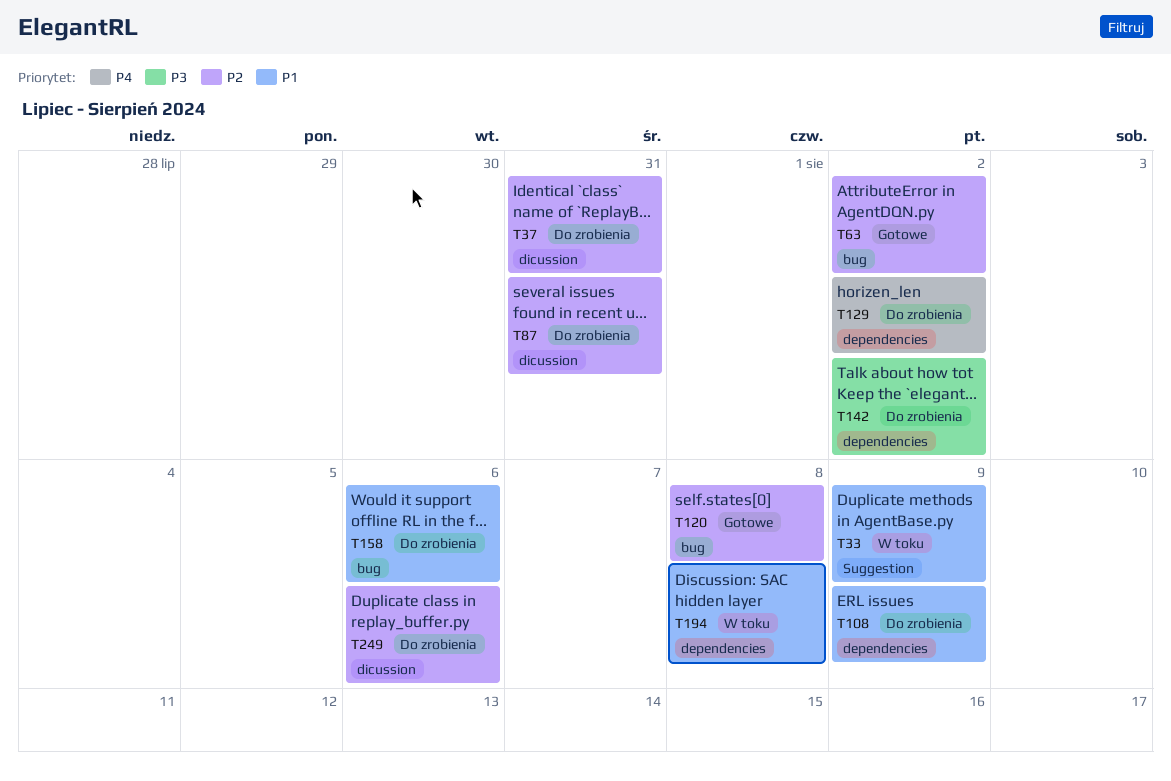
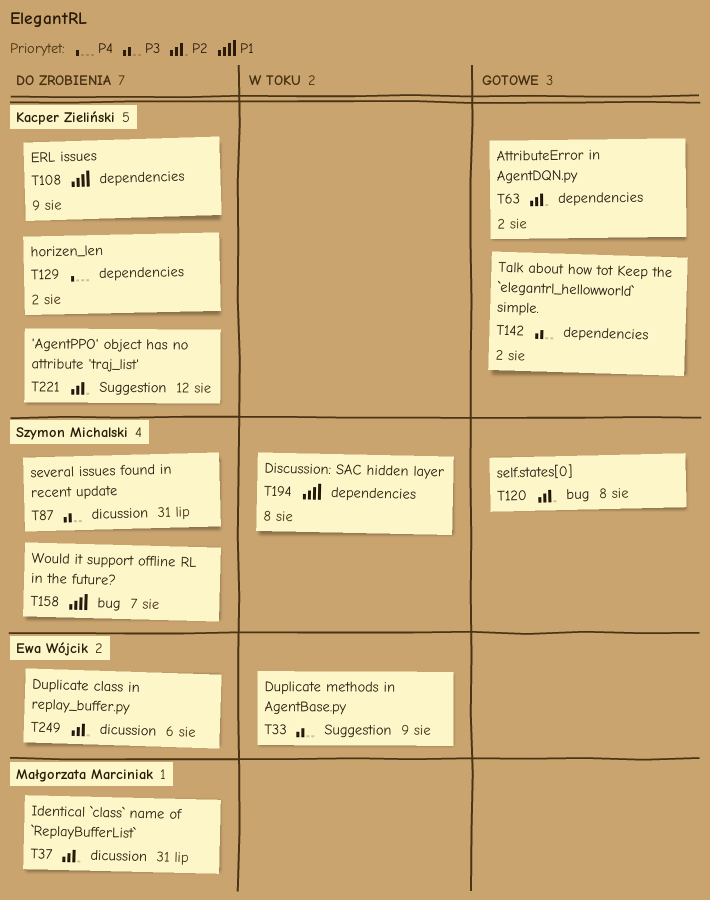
T33, priority: P1 -> P3
T63, label: bug -> dependencies
T87, priority: P2 -> P3
T142, status: Do zrobienia -> Gotowe
T158, due: Aug 6 -> Aug 7
T221: none -> present

